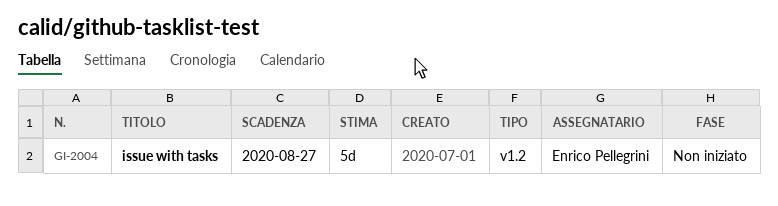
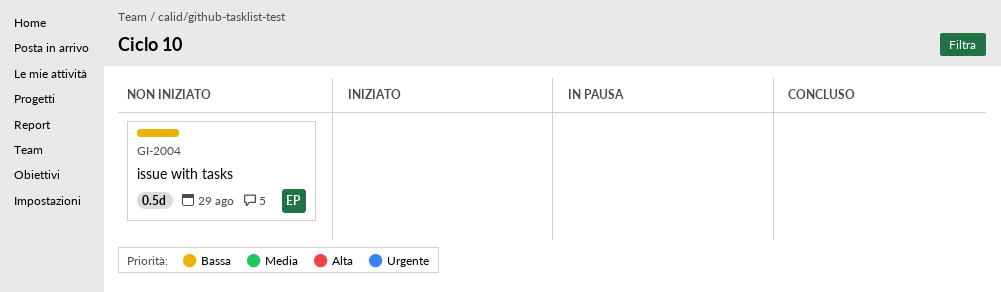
GI-2004, estimate: 5d -> 0.5d
GI-2004, due: Aug 27 -> Aug 29

